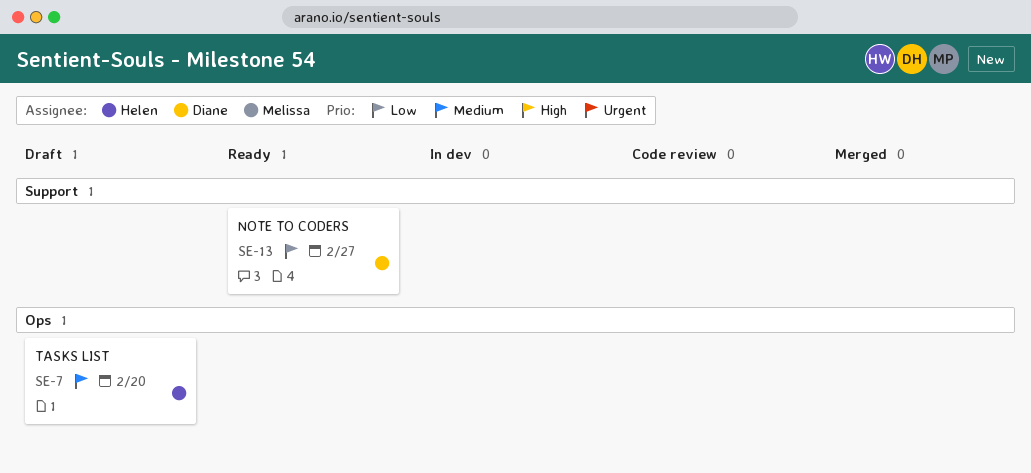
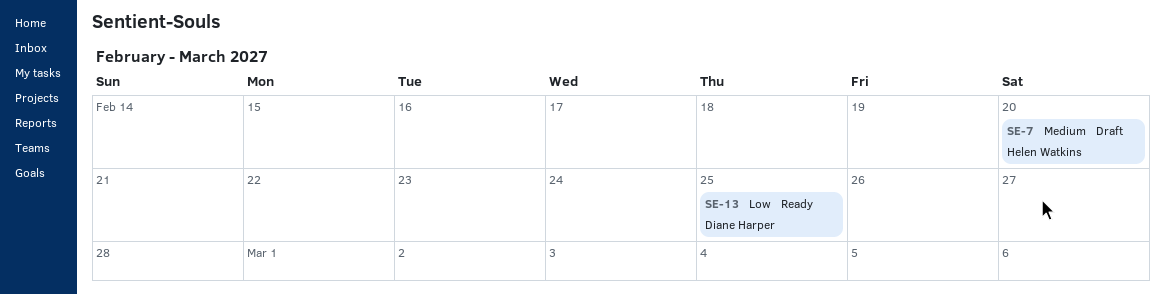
SE-13, due: Feb 27 -> Feb 25

